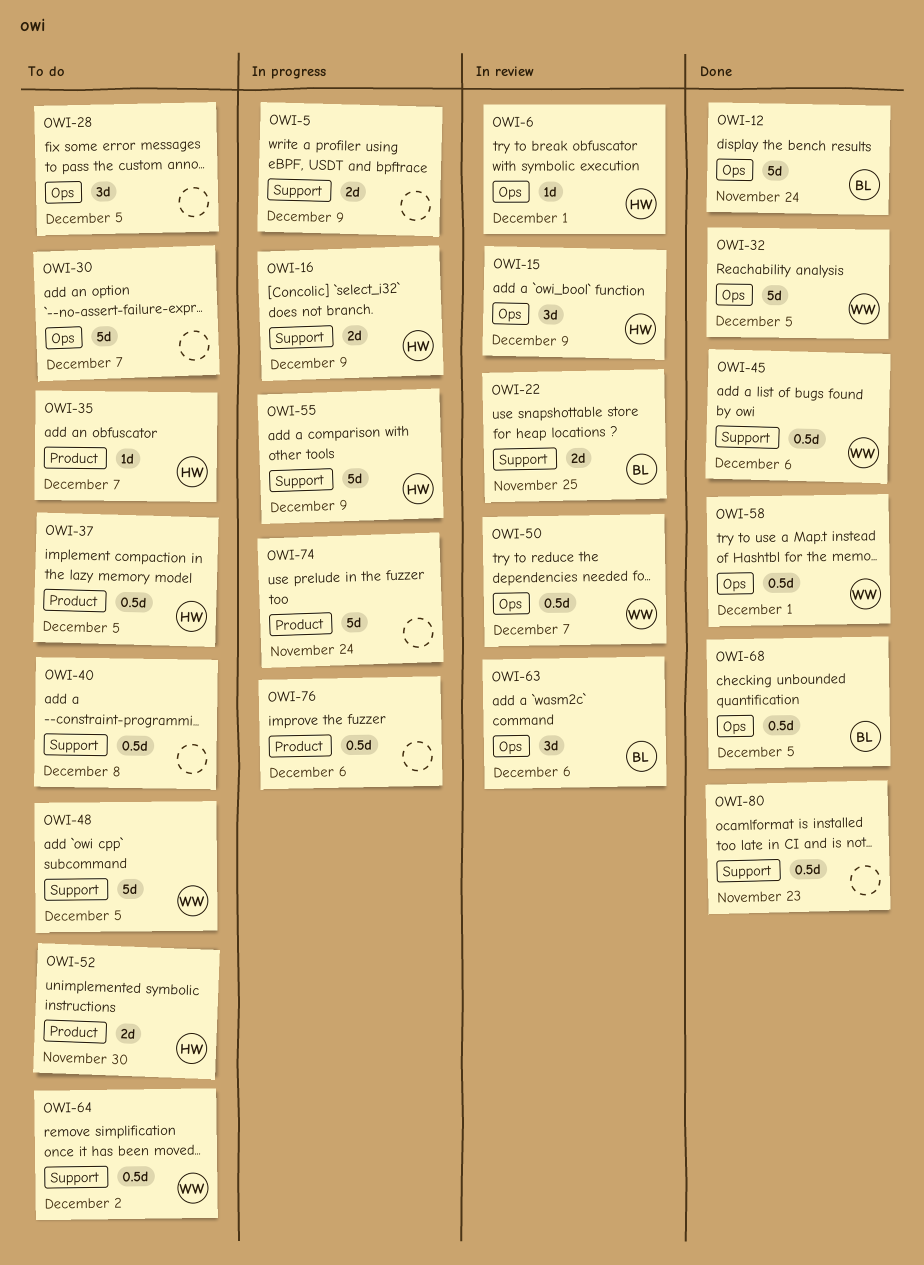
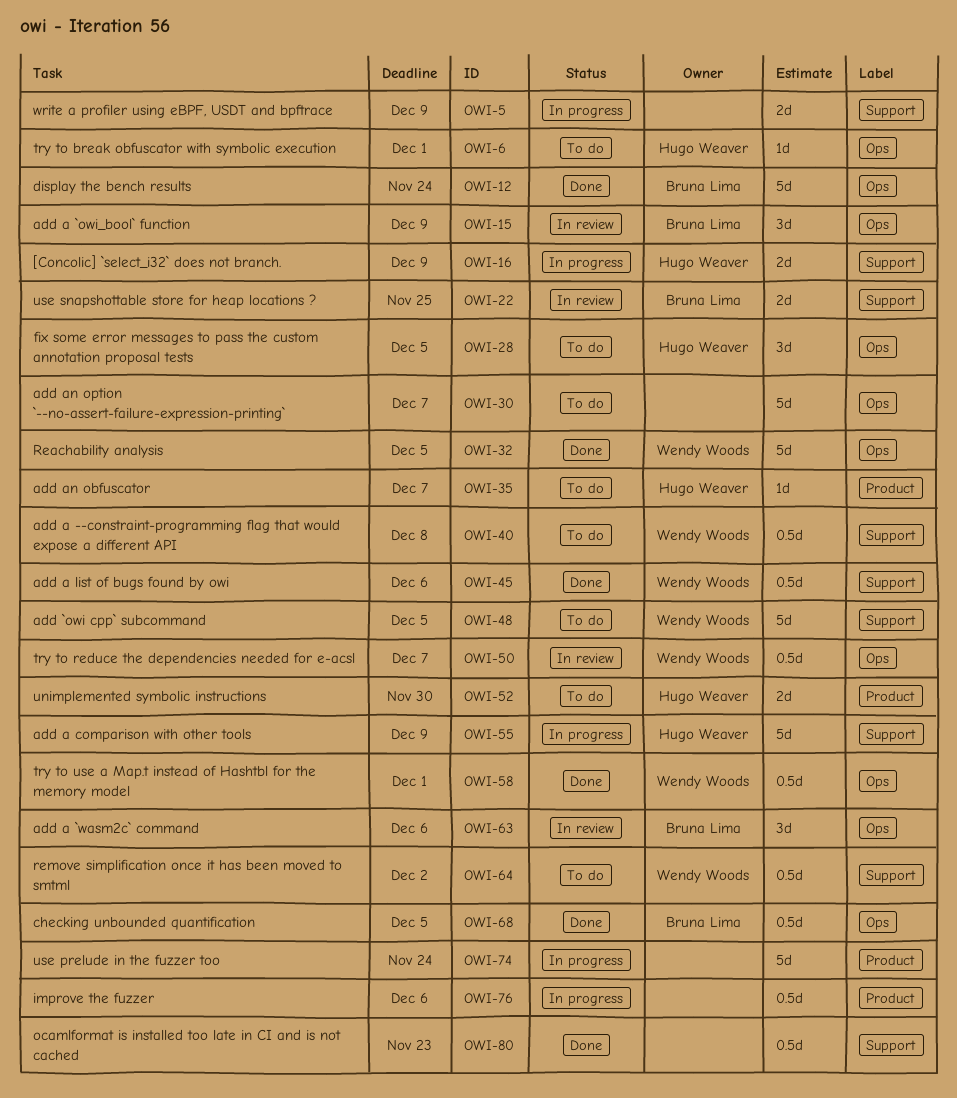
OWI-6, status: In review -> To do
OWI-15, owner: Hugo Weaver -> Bruna Lima
OWI-28, owner: none -> Hugo Weaver
OWI-37: present -> none
OWI-40, owner: none -> Wendy Woods

